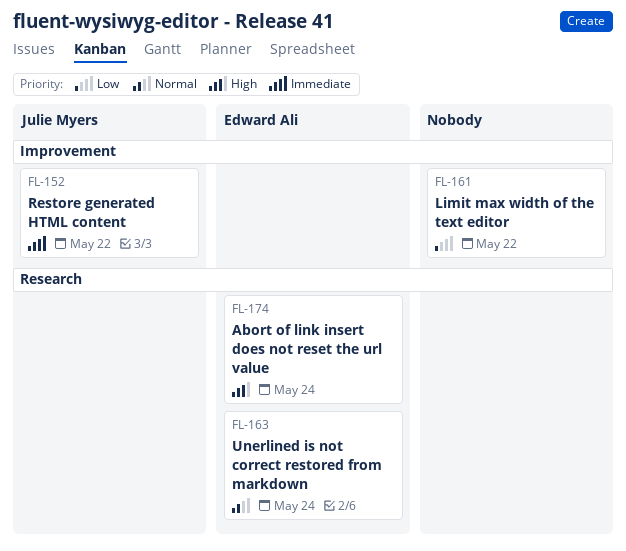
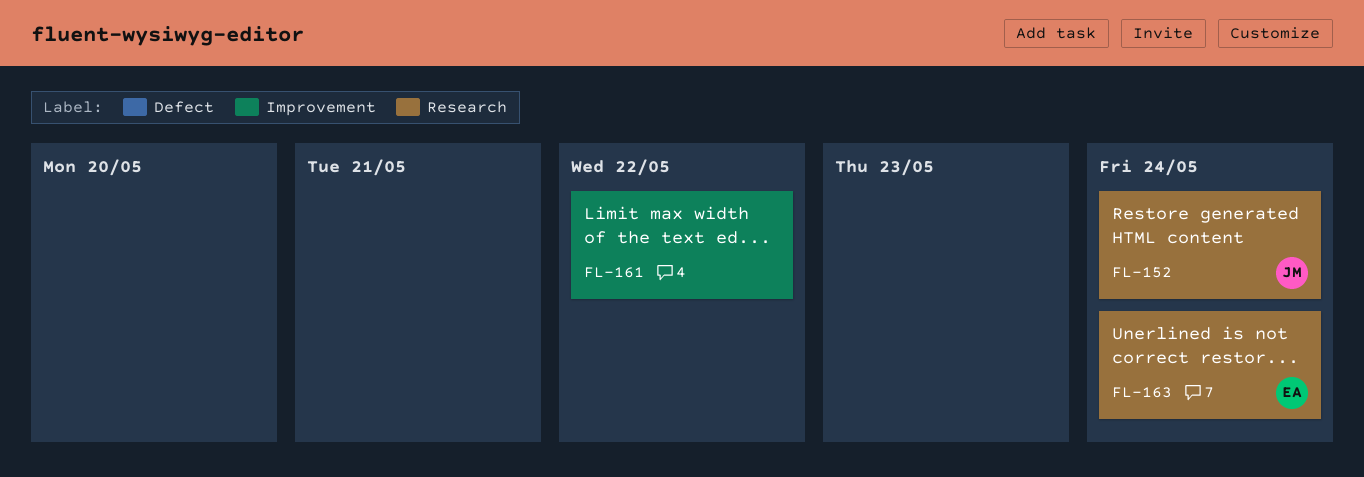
FL-152, label: Improvement -> Research
FL-152, due: May 22 -> May 24
FL-174: present -> none

